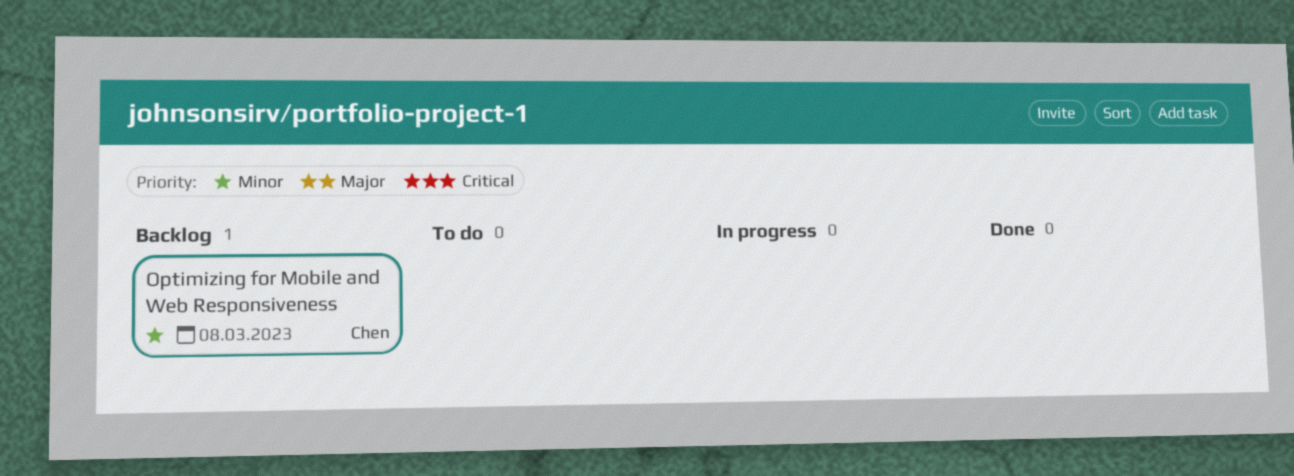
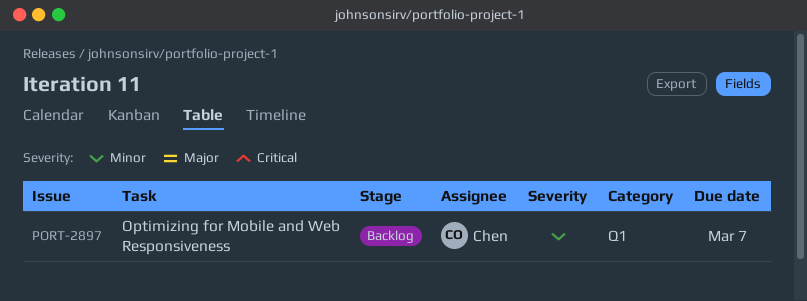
Optimizing for Mobile and Web Responsiveness, due: Mar 8 -> Mar 7

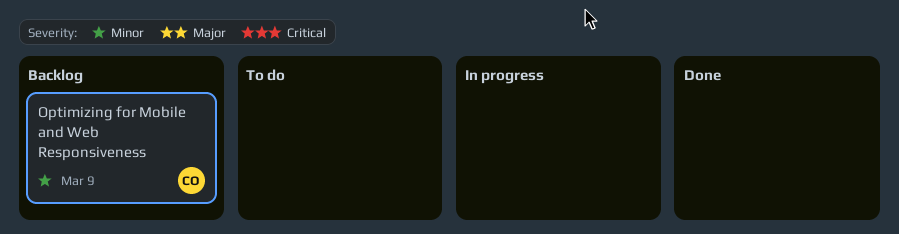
Optimizing for Mobile and Web Responsiveness, due: Mar 7 -> Mar 9

